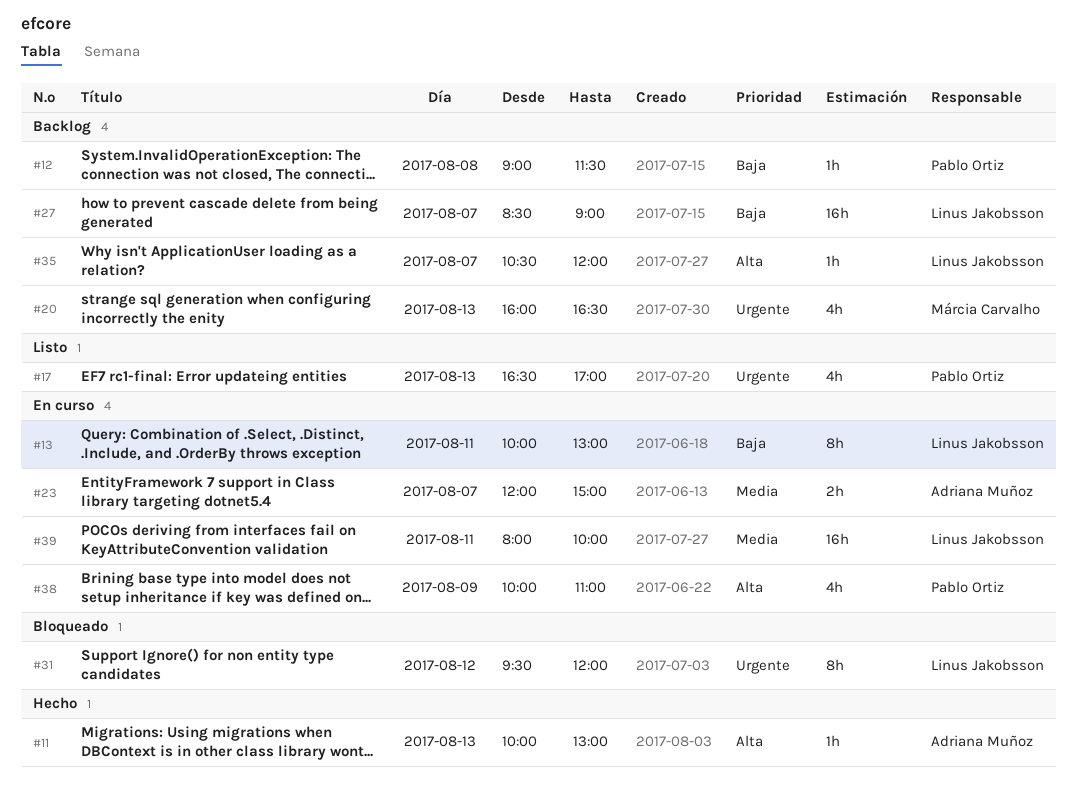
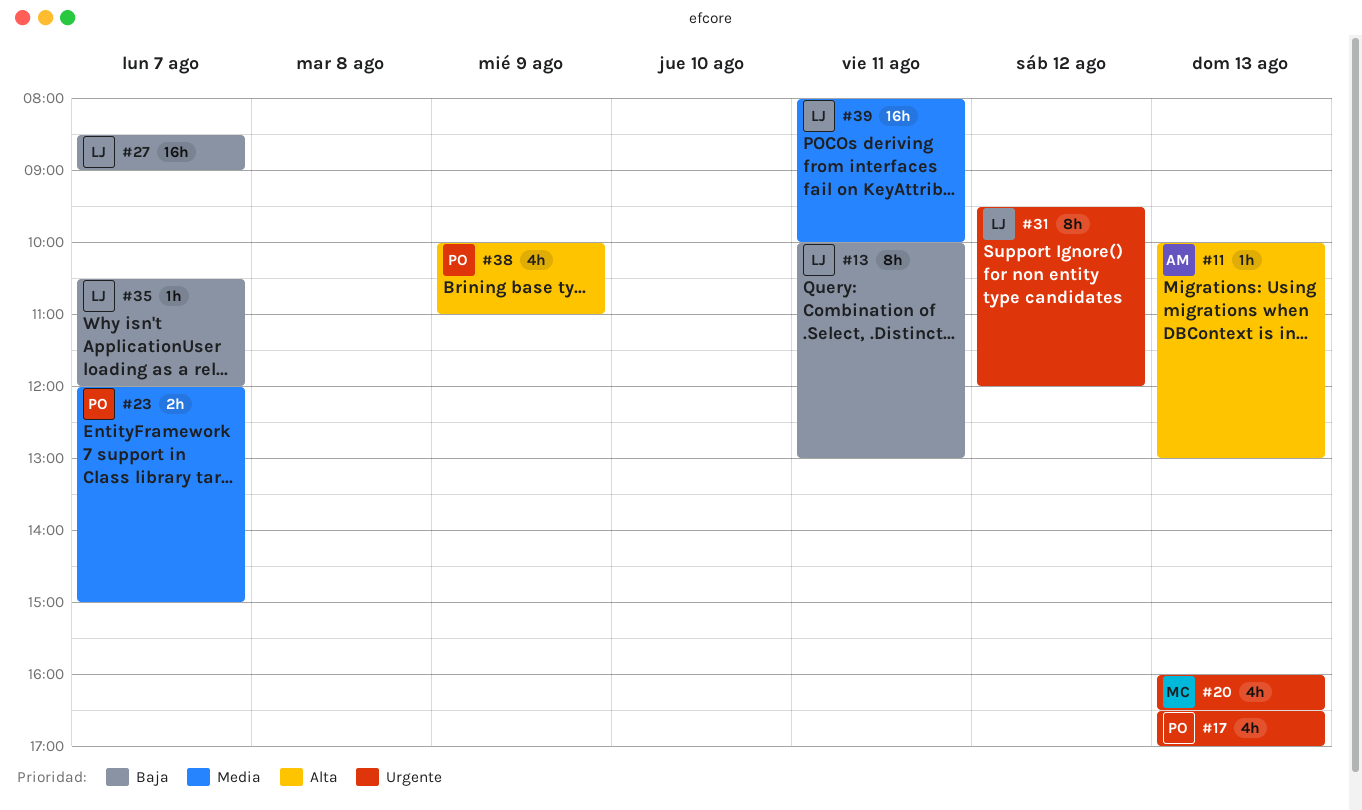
#12: present -> none
#23, owner: Adriana Muñoz -> Pablo Ortiz
#35, priority: Alta -> Baja

